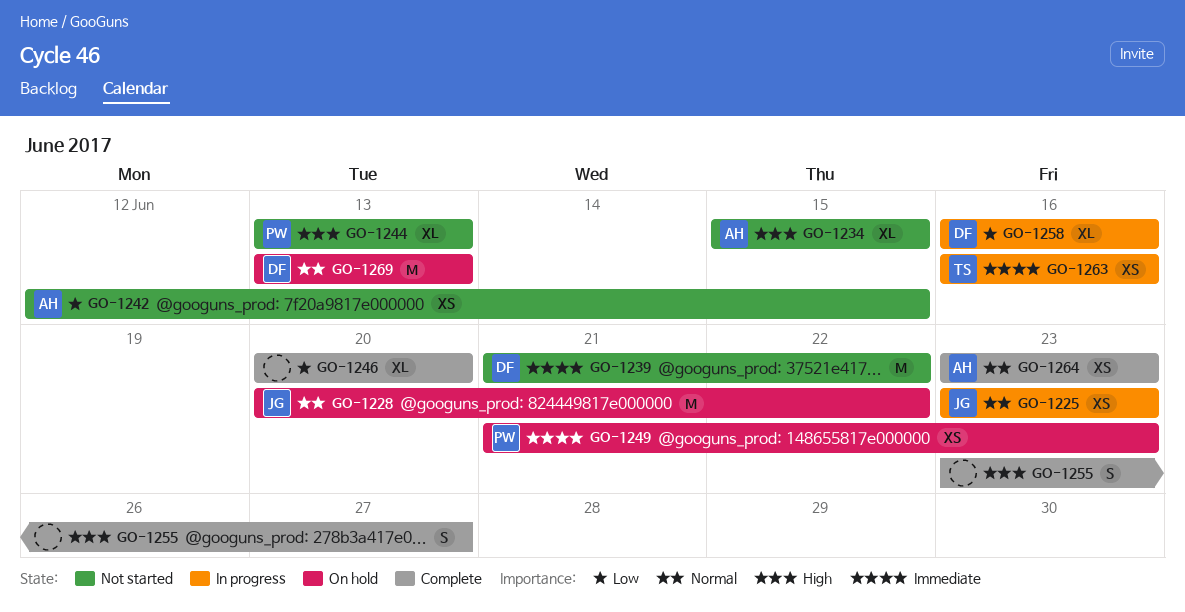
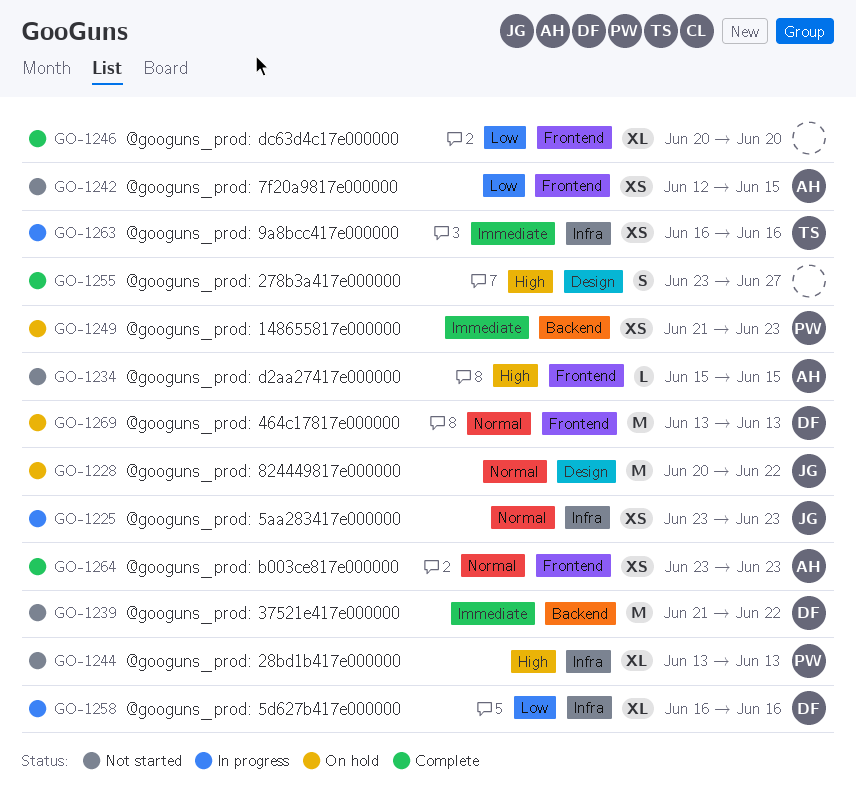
GO-1234, estimate: XL -> L

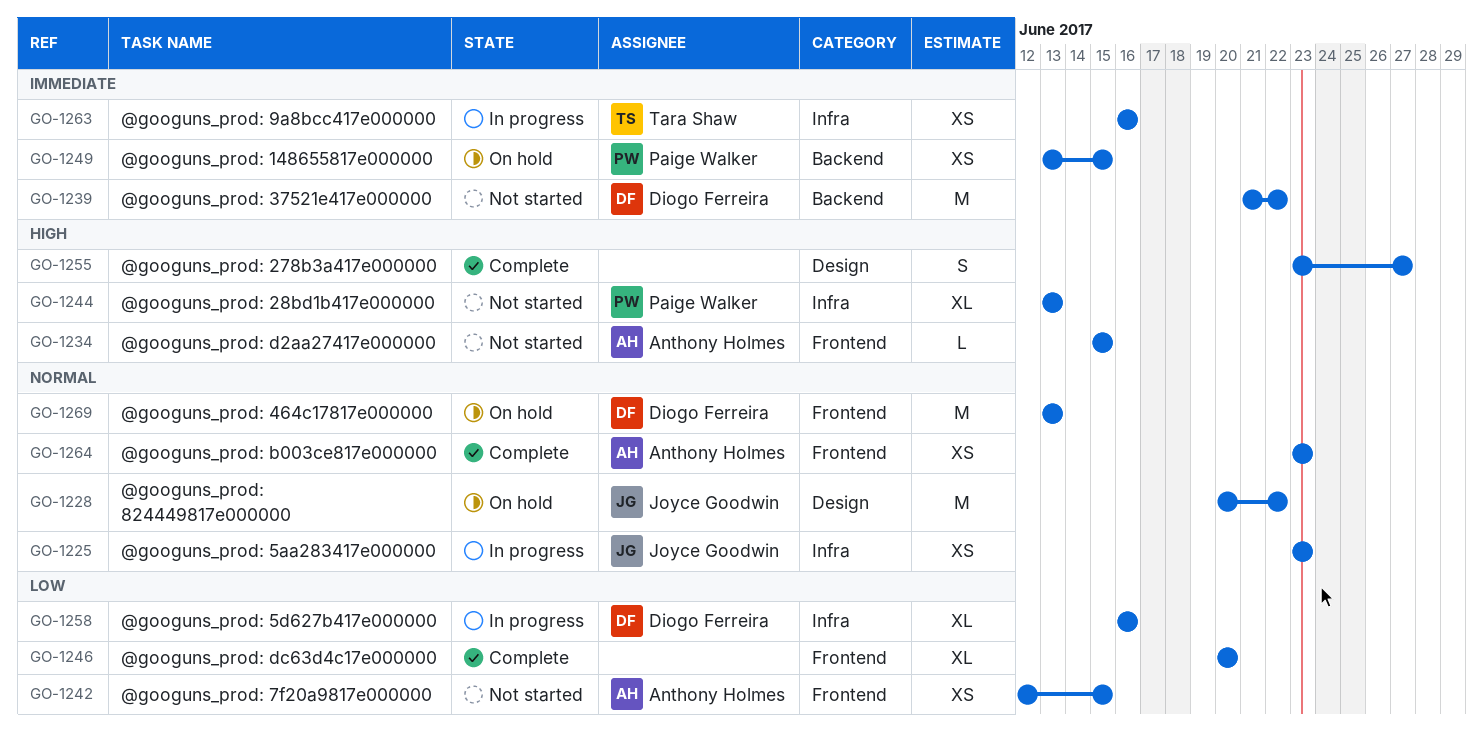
GO-1249, start: Jun 21 -> Jun 13
GO-1249, due: Jun 23 -> Jun 15

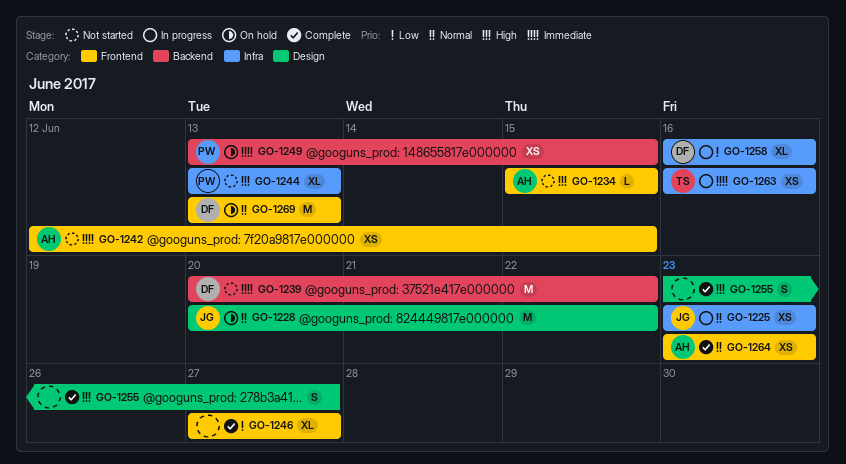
GO-1239, start: Jun 21 -> Jun 20
GO-1242, priority: Low -> Immediate
GO-1246, start: Jun 20 -> Jun 27
GO-1246, due: Jun 20 -> Jun 27

